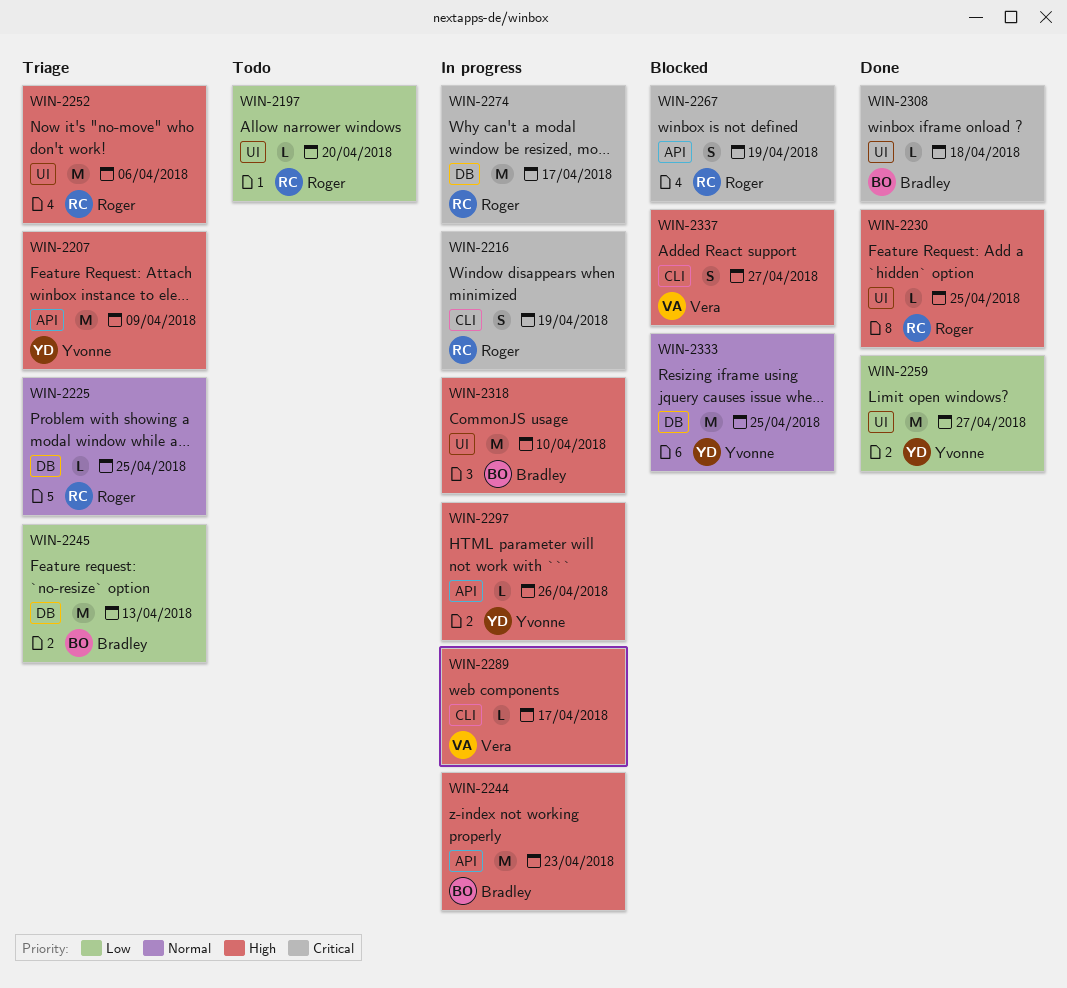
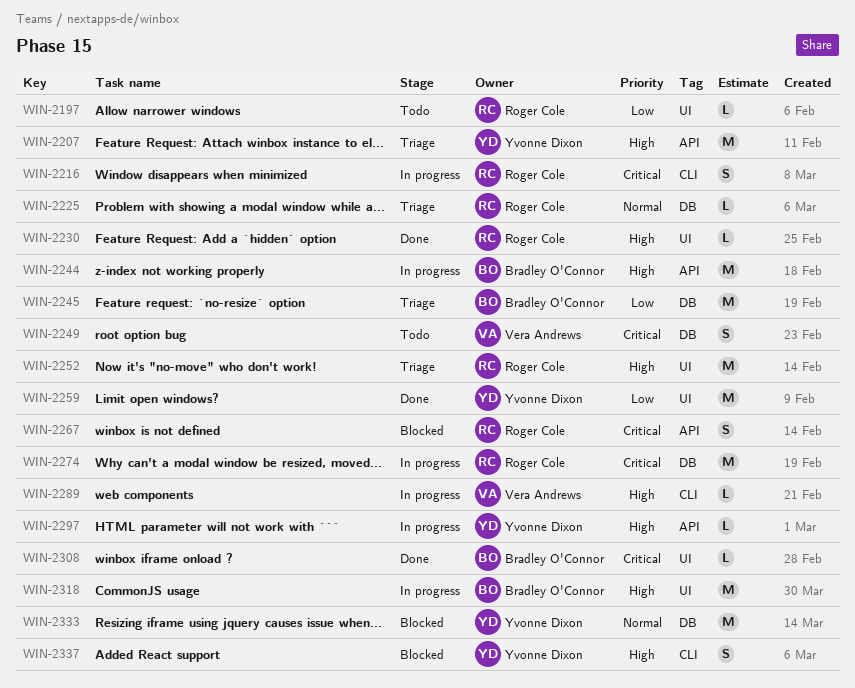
WIN-2249: none -> present
WIN-2337, owner: Vera Andrews -> Yvonne Dixon

